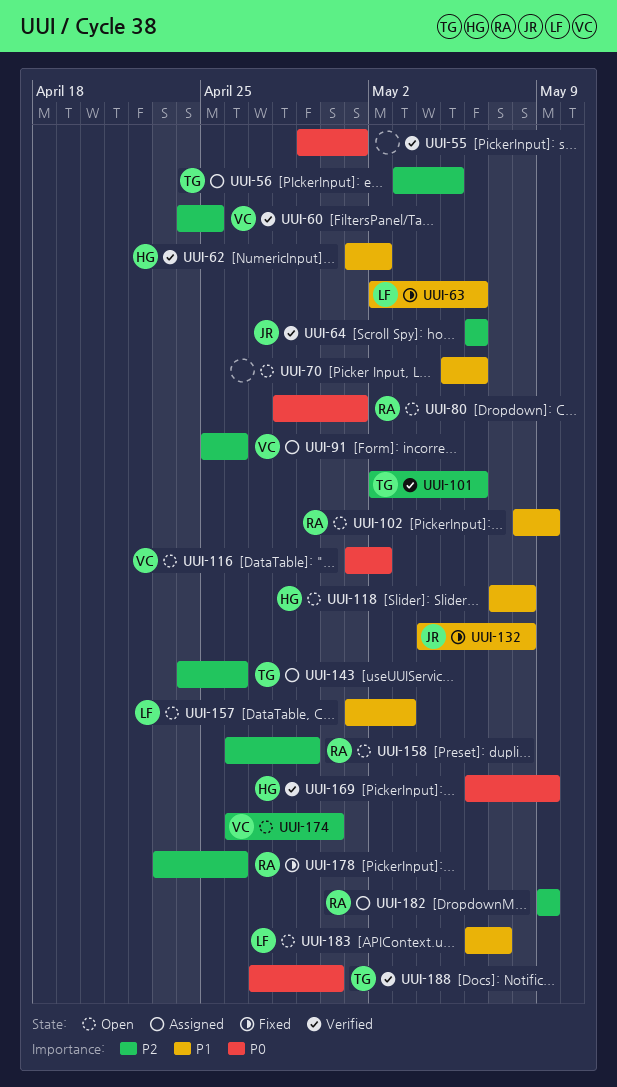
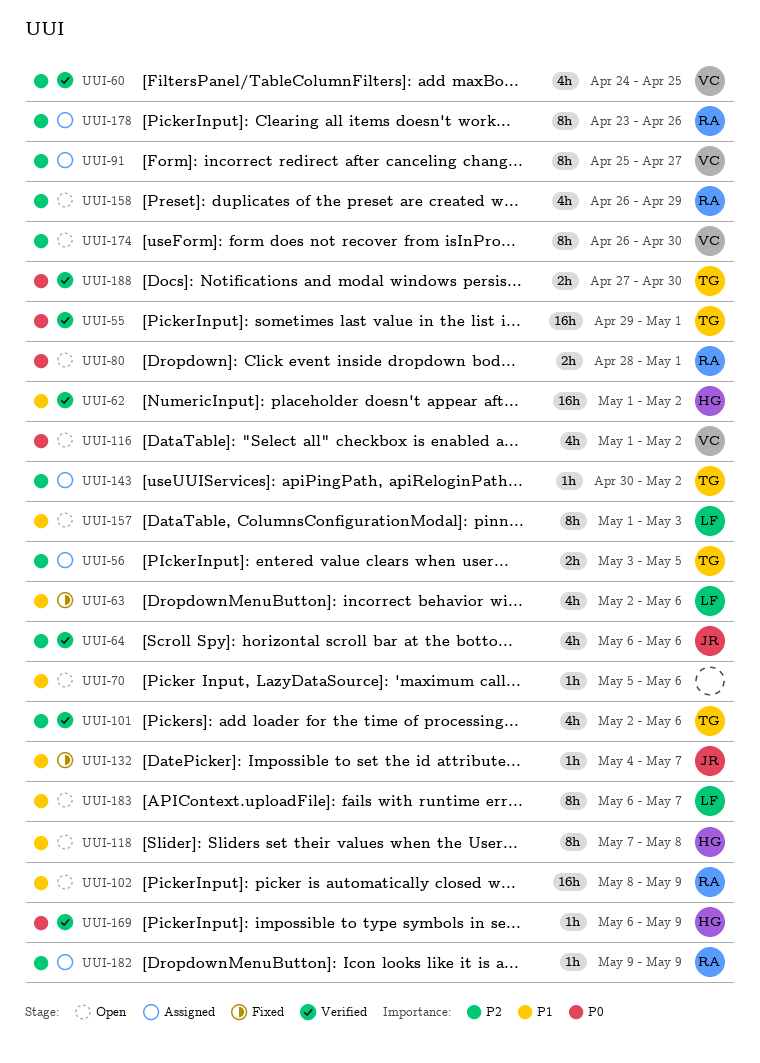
UUI-55, owner: none -> TG
UUI-91, due: Apr 26 -> Apr 27
UUI-132, due: May 8 -> May 7
UUI-143, start: Apr 24 -> Apr 30
UUI-143, due: Apr 26 -> May 2
UUI-178, status: Fixed -> Assigned

